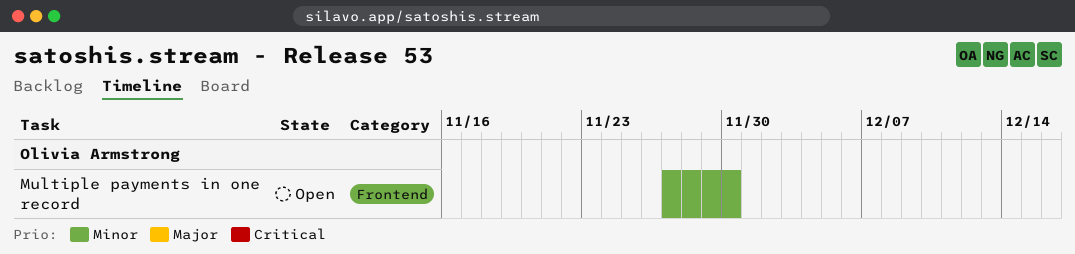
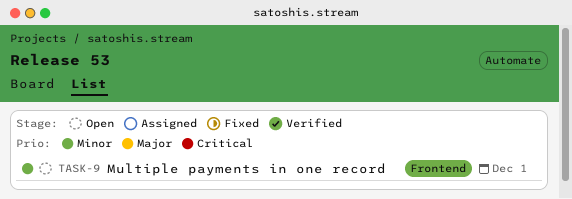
Multiple payments in one record, due: Nov 30 -> Dec 1

